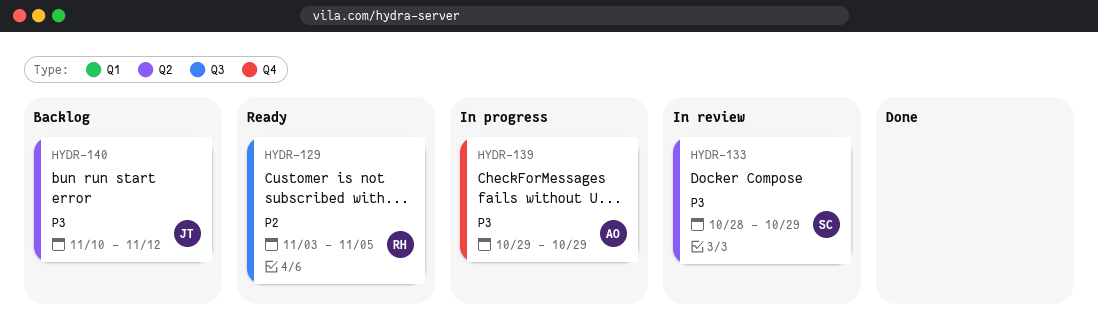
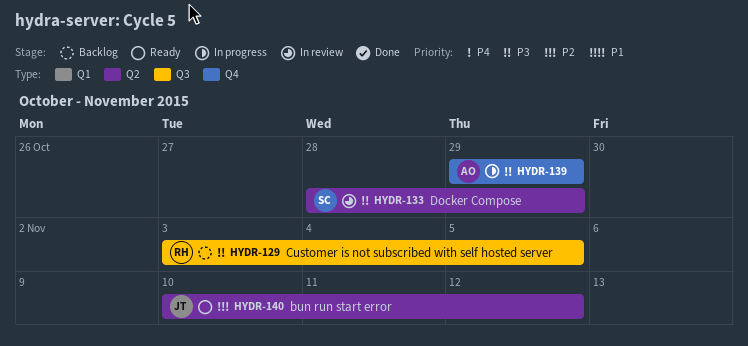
HYDR-129, status: Ready -> Backlog
HYDR-129, priority: P2 -> P3
HYDR-140, status: Backlog -> Ready
HYDR-140, priority: P3 -> P2

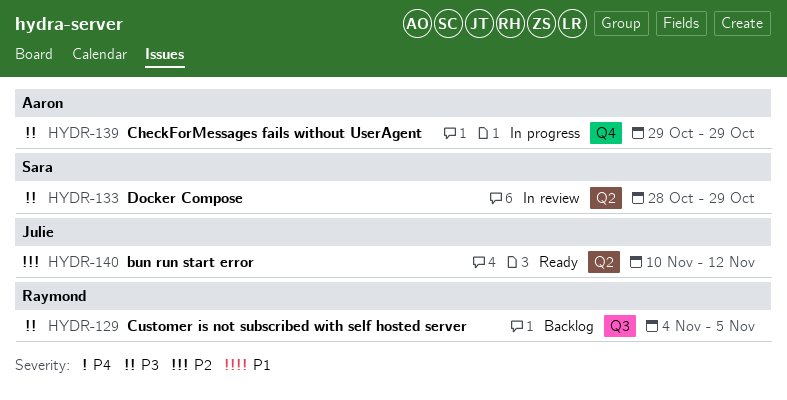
HYDR-129, start: Nov 3 -> Nov 4

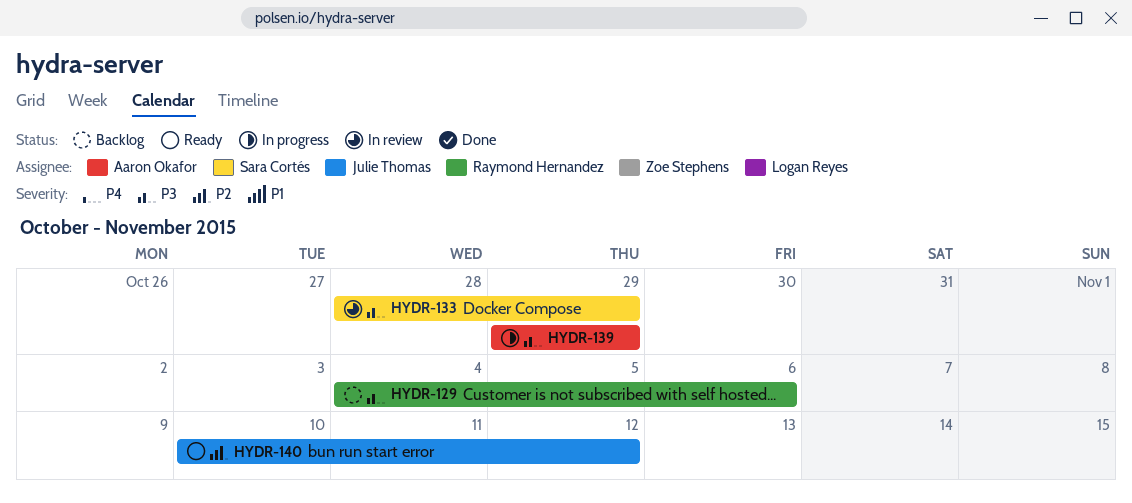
HYDR-129, due: Nov 5 -> Nov 6

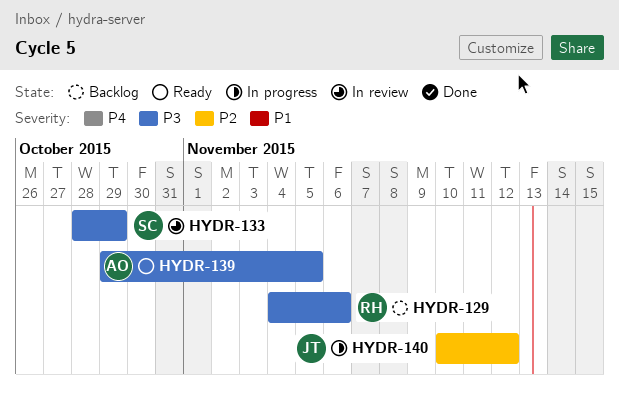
HYDR-139, status: In progress -> Ready
HYDR-139, due: Oct 29 -> Nov 5
HYDR-140, status: Ready -> In progress

